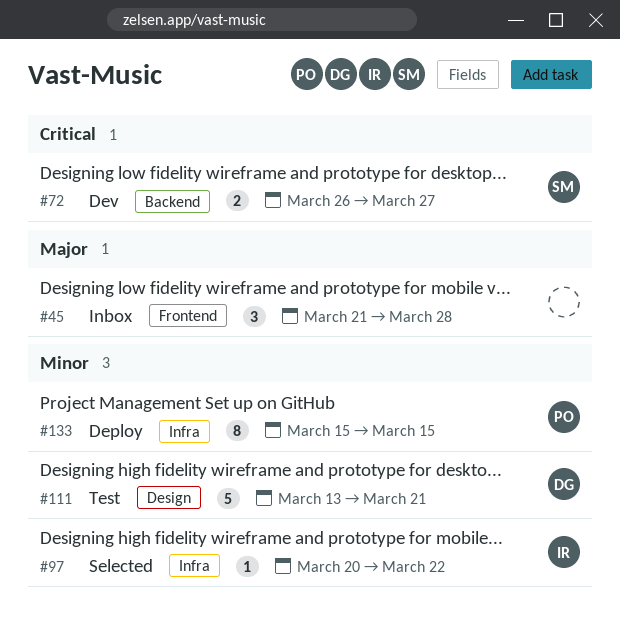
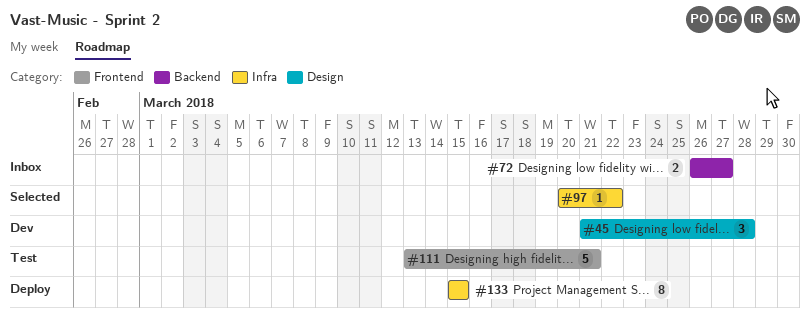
#45, status: Inbox -> Dev
#45, label: Frontend -> Design
#72, status: Dev -> Inbox
#111, label: Design -> Frontend

